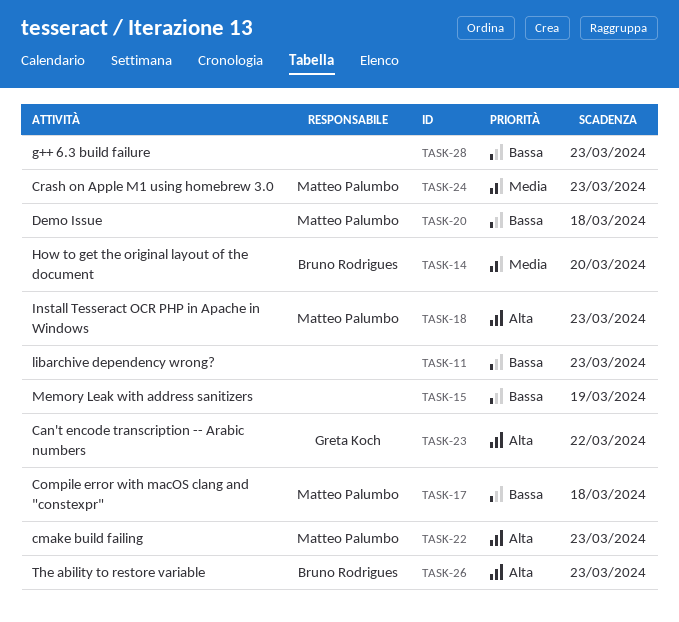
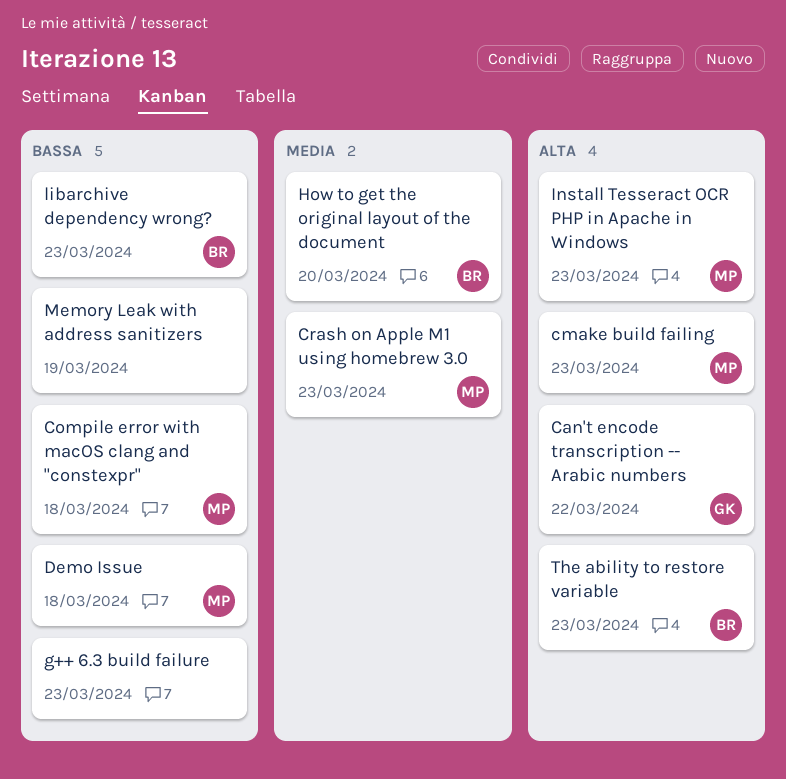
libarchive dependency wrong?, owner: none -> Bruno Rodrigues

